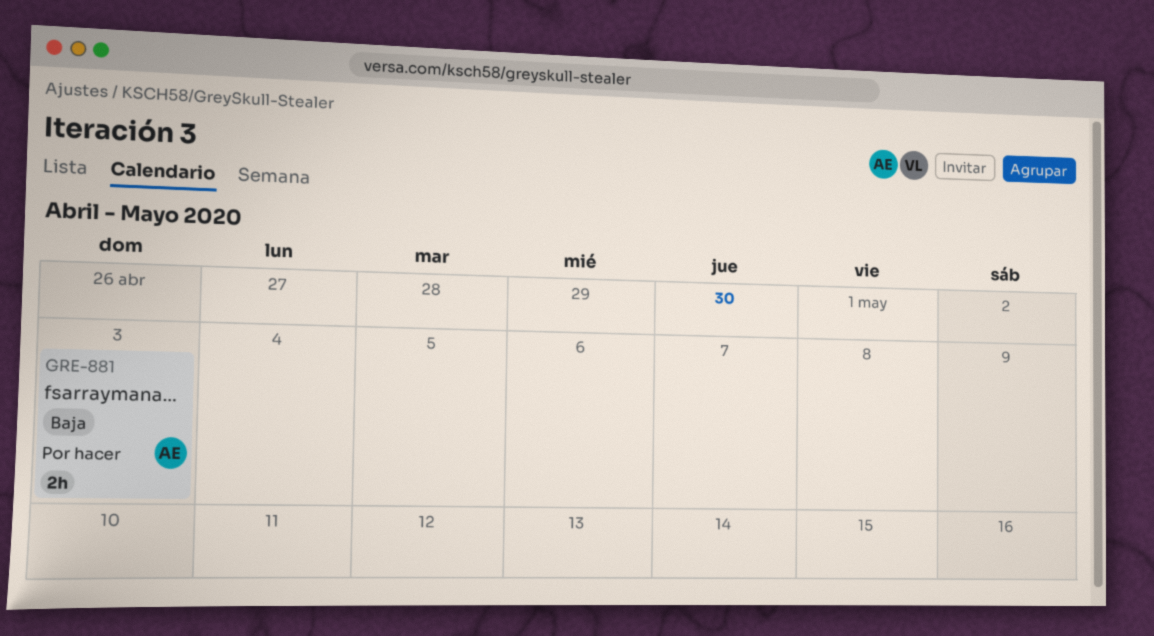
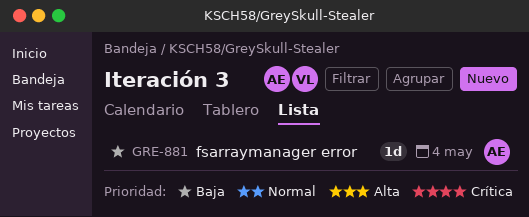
GRE-881, estimate: 2h -> 1d
GRE-881, due: May 3 -> May 4

